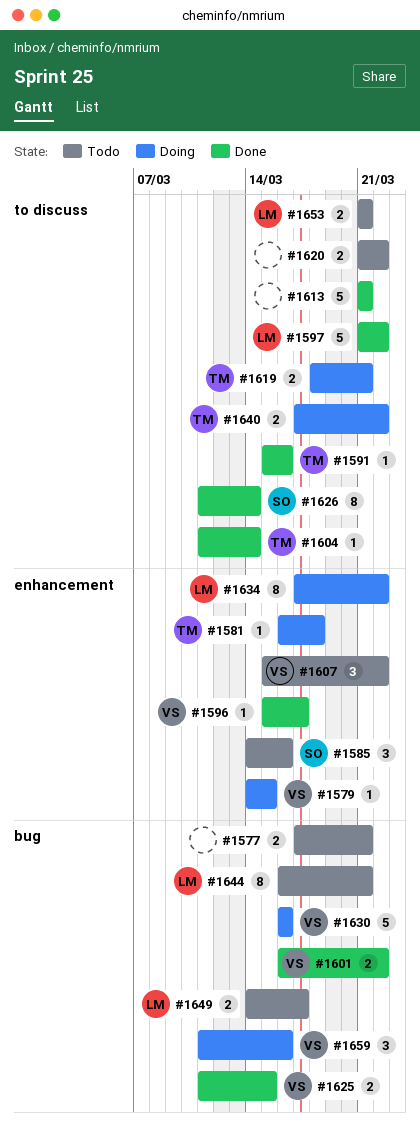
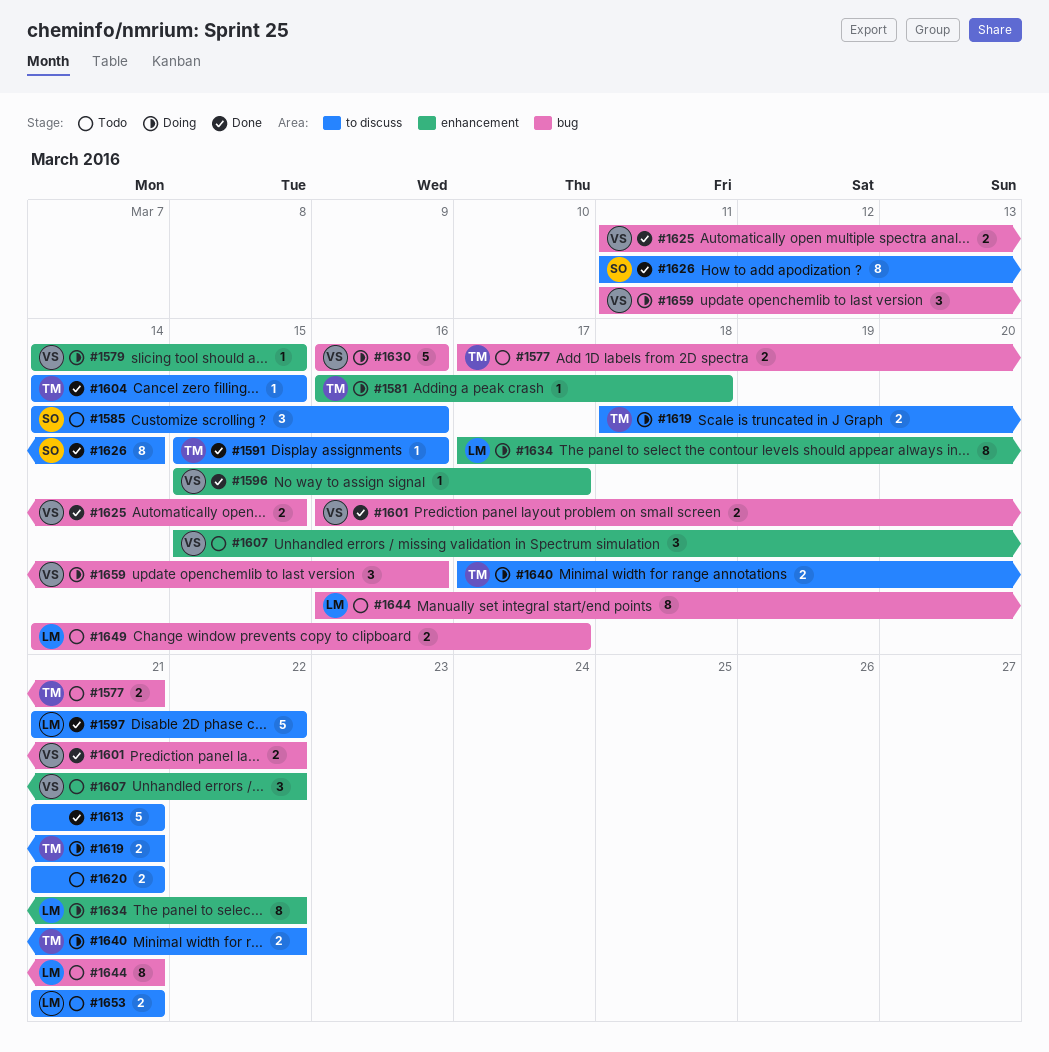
#1577, owner: none -> TM
#1585, label: enhancement -> to discuss
#1604, start: Mar 11 -> Mar 14
#1604, due: Mar 14 -> Mar 15
#1620, due: Mar 22 -> Mar 21

